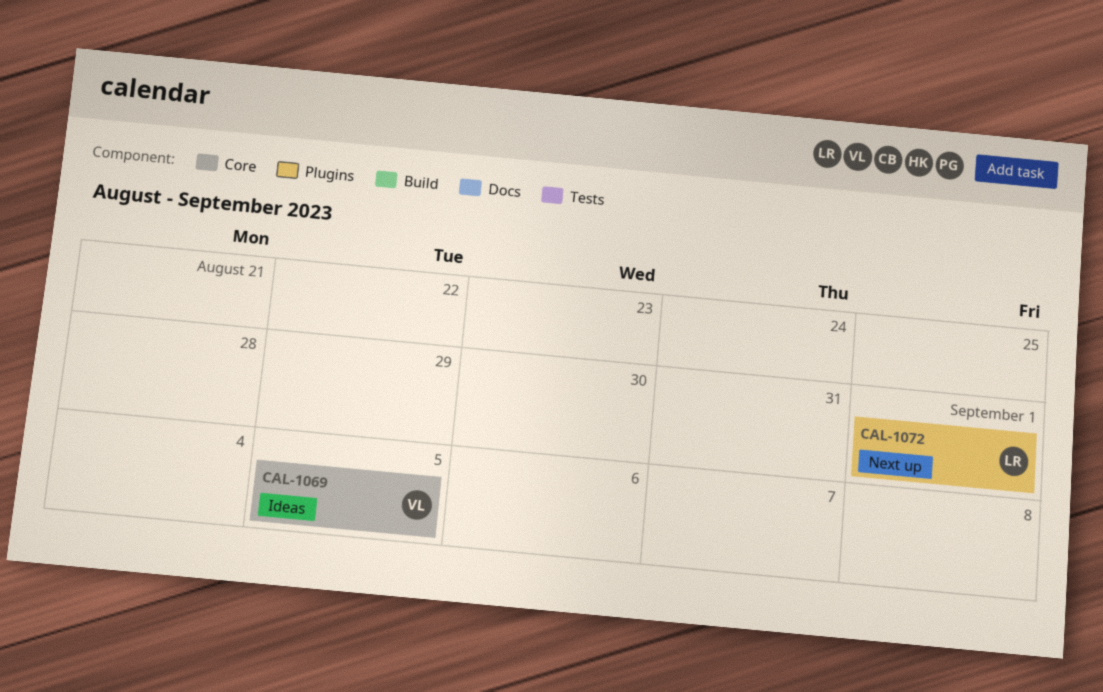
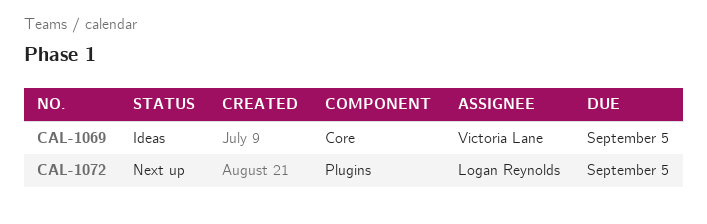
CAL-1072, due: Sep 1 -> Sep 5

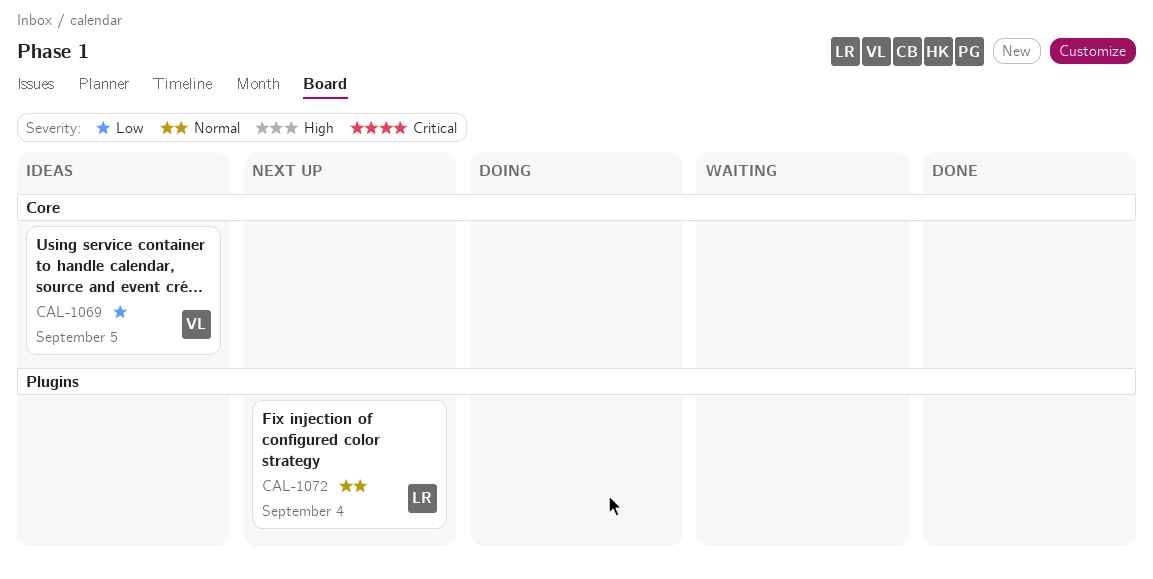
CAL-1072, due: Sep 5 -> Sep 4

